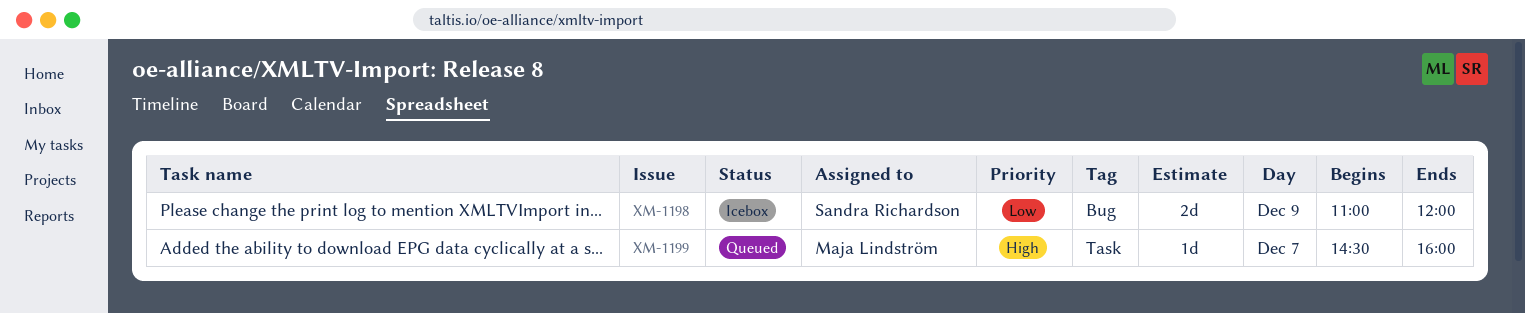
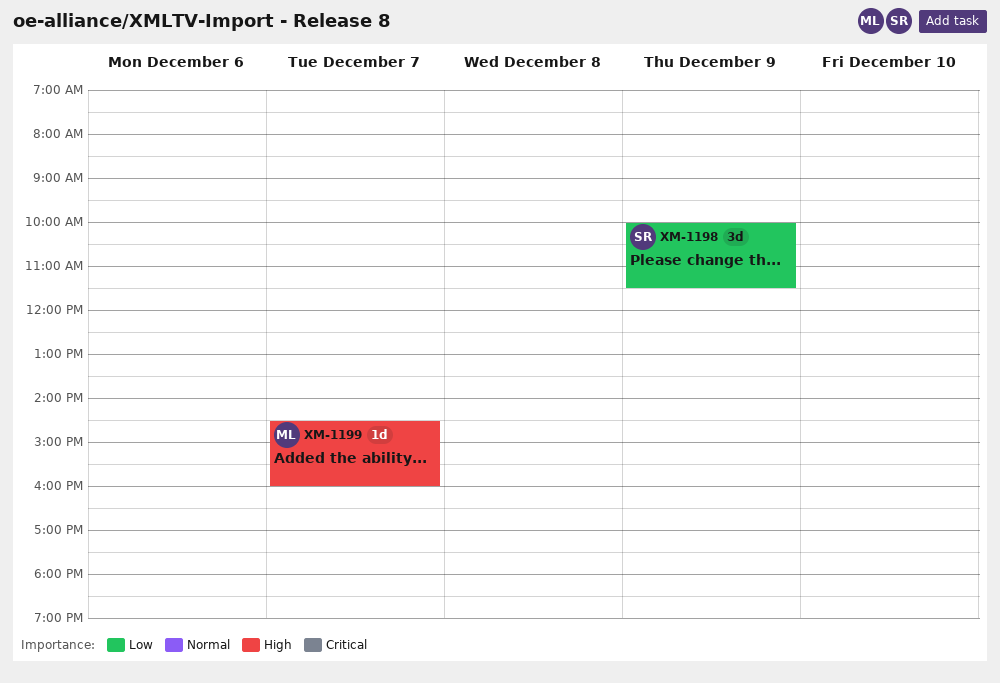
XM-1198, estimate: 2d -> 3d
XM-1198, begins: 11:00 -> 10:00
XM-1198, ends: 12:00 -> 11:30

